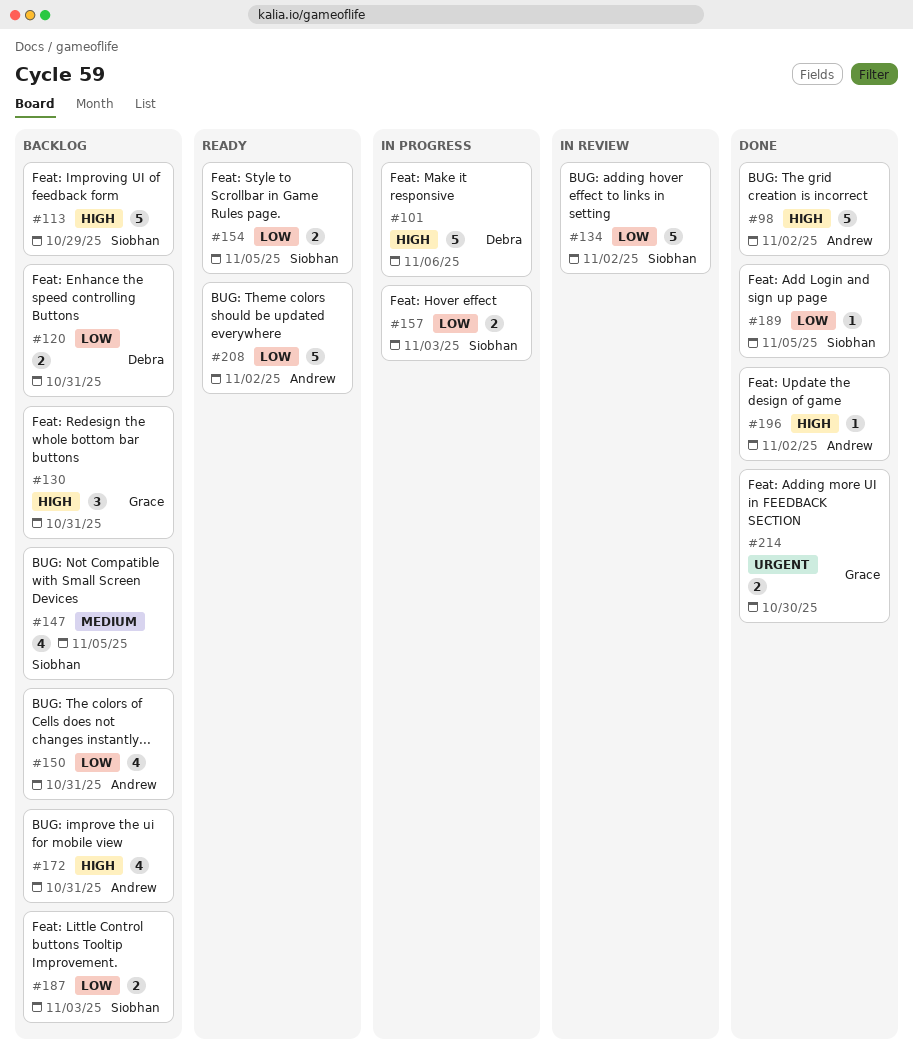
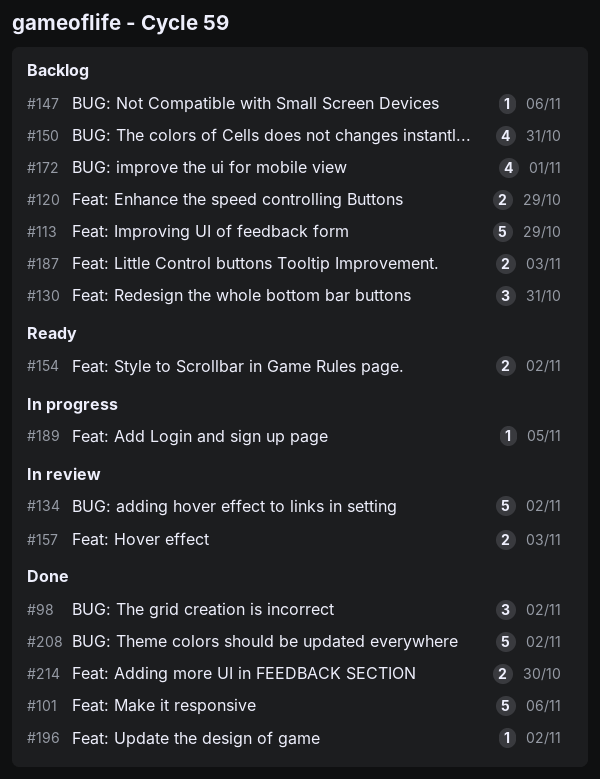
#98, estimate: 5 -> 3
#101, status: In progress -> Done
#120, due: Oct 31 -> Oct 29
#147, estimate: 4 -> 1
#147, due: Nov 5 -> Nov 6
#154, due: Nov 5 -> Nov 2
#157, status: In progress -> In review
#172, due: Oct 31 -> Nov 1
#189, status: Done -> In progress
#208, status: Ready -> Done

